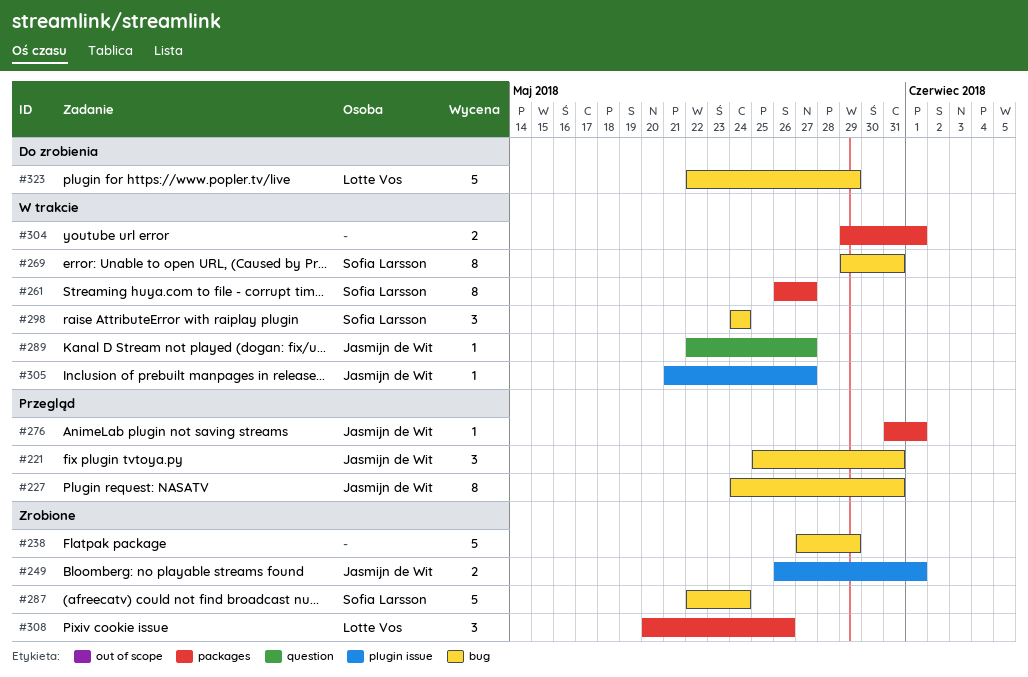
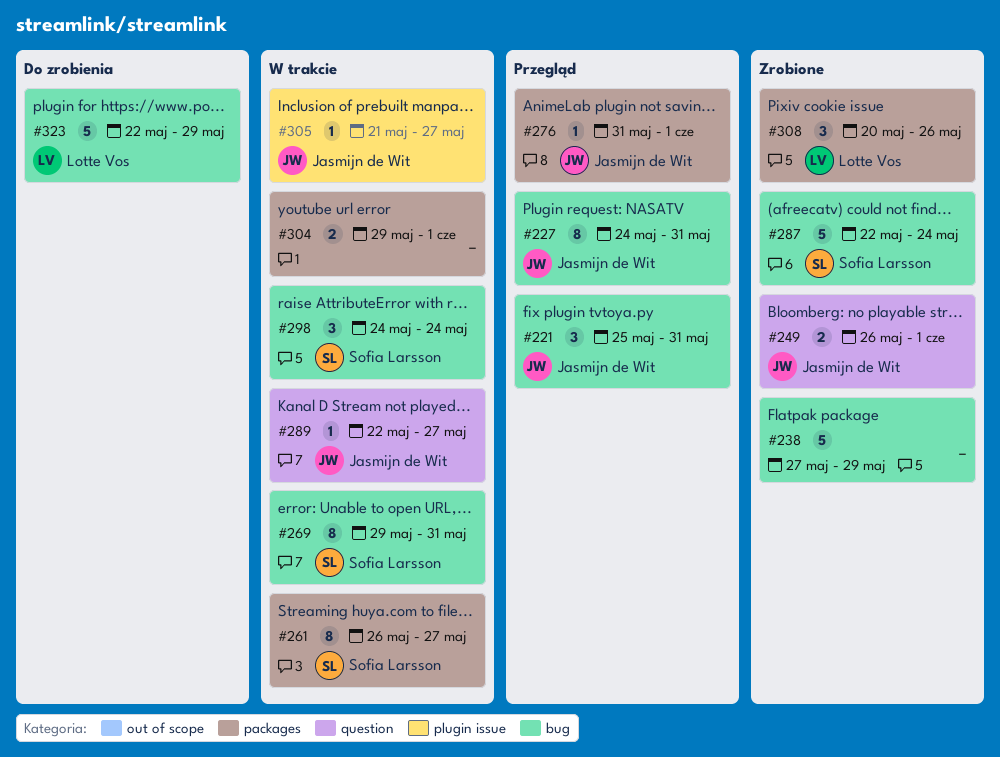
#249, label: plugin issue -> question

